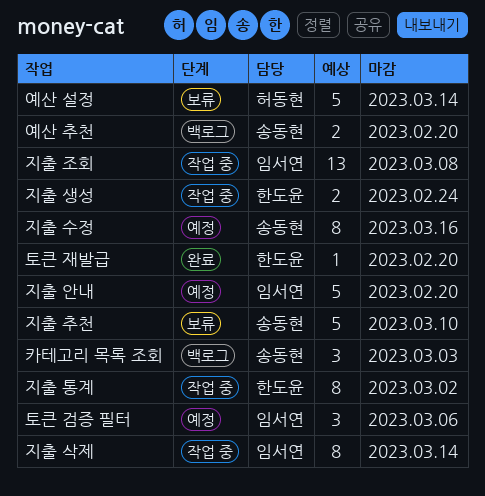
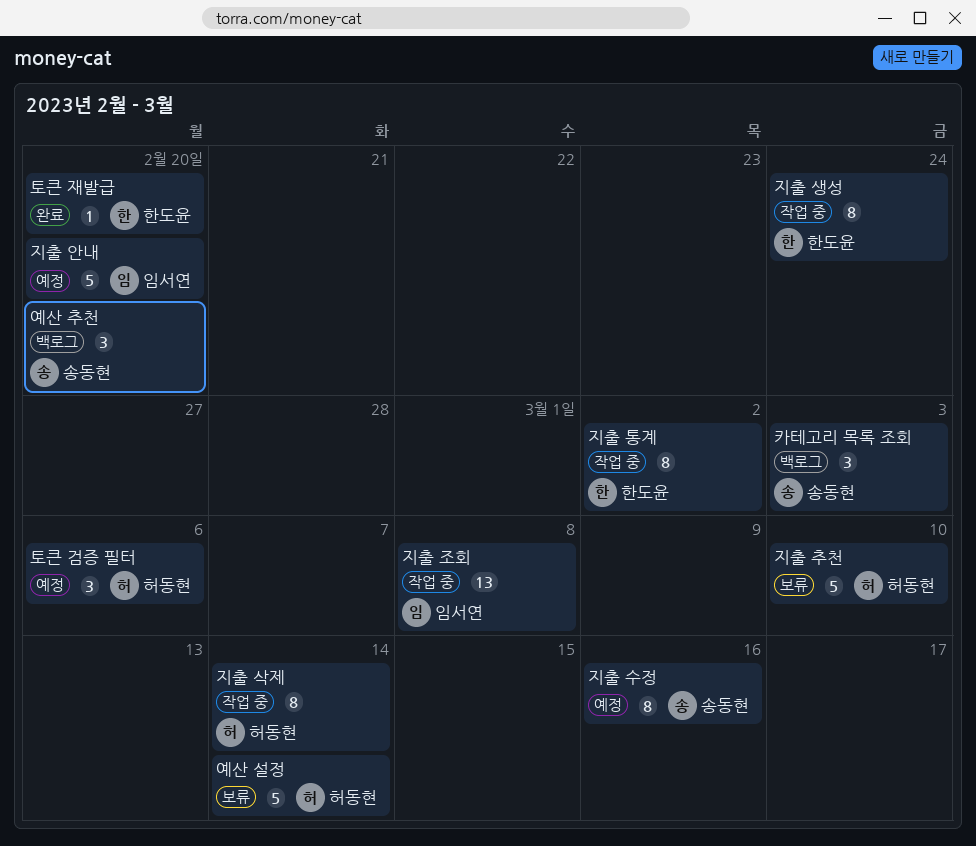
예산 추천, estimate: 2 -> 3
지출 삭제, owner: 임서연 -> 허동현
지출 생성, estimate: 2 -> 8
지출 추천, owner: 송동현 -> 허동현
토큰 검증 필터, owner: 임서연 -> 허동현

